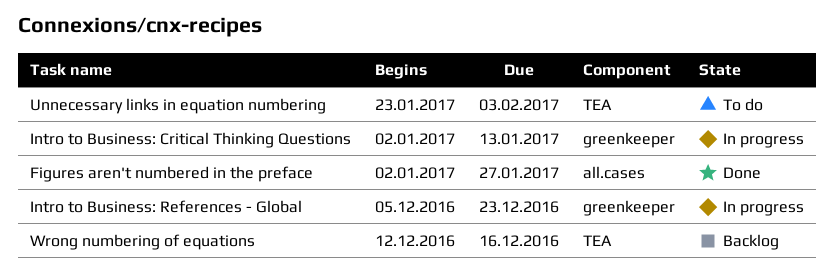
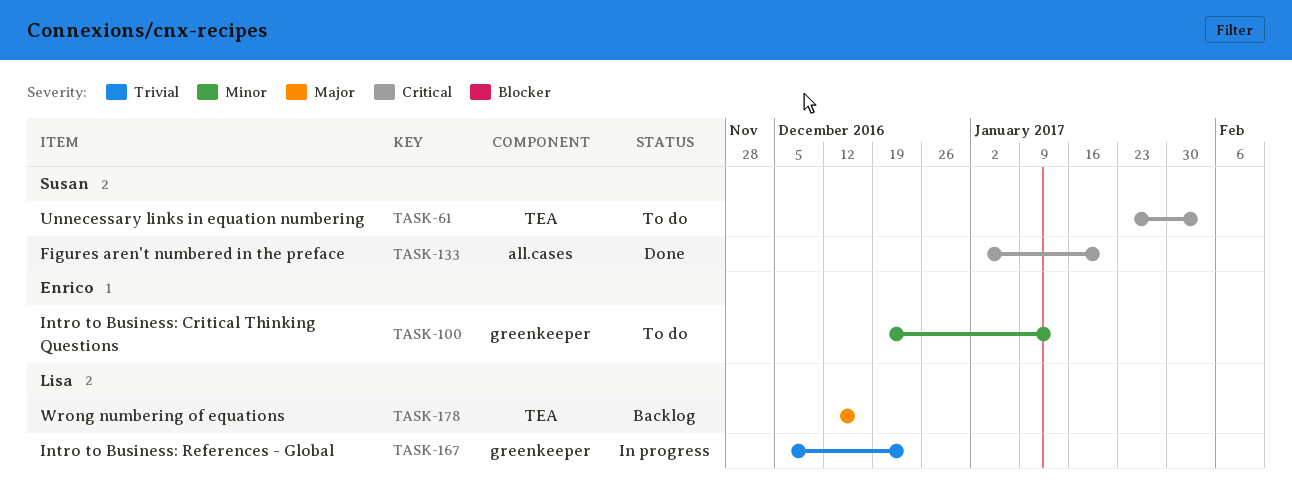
Figures aren't numbered in the preface, due: Jan 27 -> Jan 20
Intro to Business: Critical Thinking Questions, status: In progress -> To do
Intro to Business: Critical Thinking Questions, start: Jan 2 -> Dec 19

